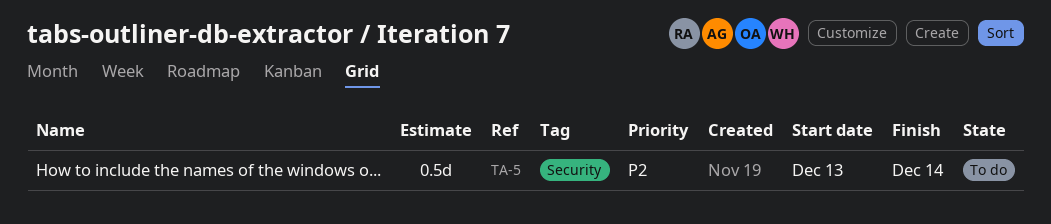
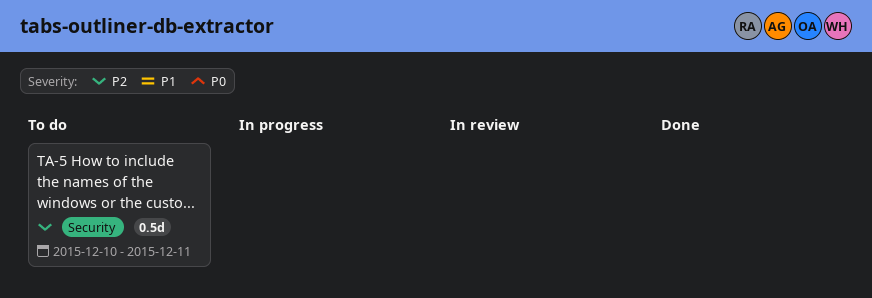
TA-5, start: Dec 13 -> Dec 10
TA-5, due: Dec 14 -> Dec 11

